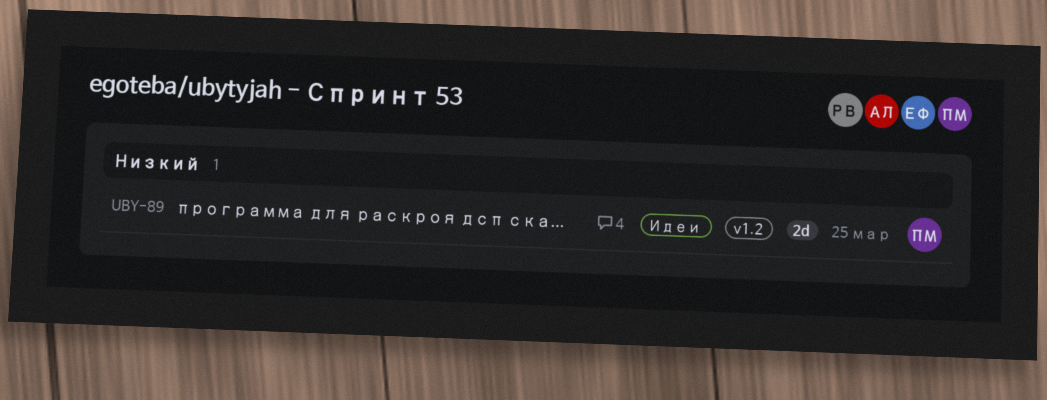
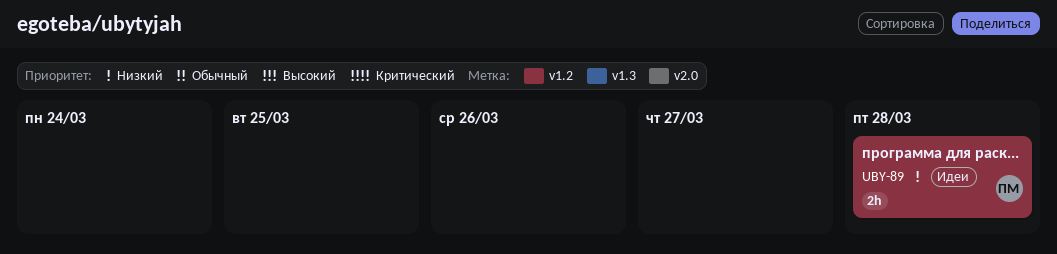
UBY-89, estimate: 2d -> 2h
UBY-89, due: Mar 25 -> Mar 28

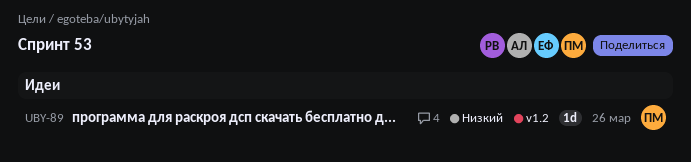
UBY-89, estimate: 2h -> 1d
UBY-89, due: Mar 28 -> Mar 26

